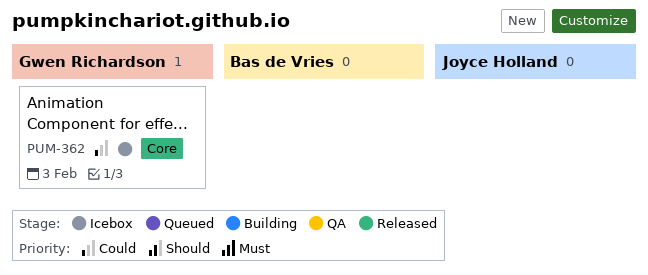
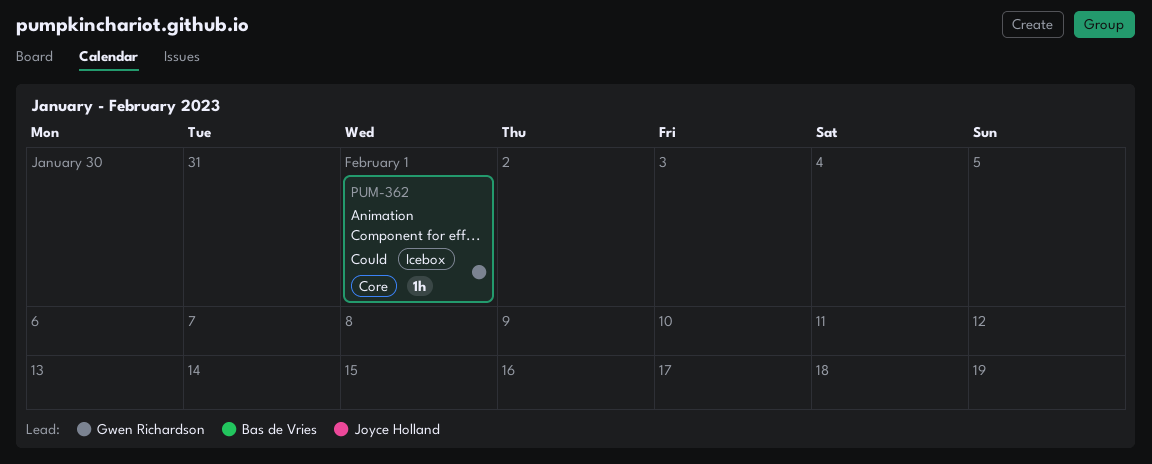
PUM-362, due: Feb 3 -> Feb 1

